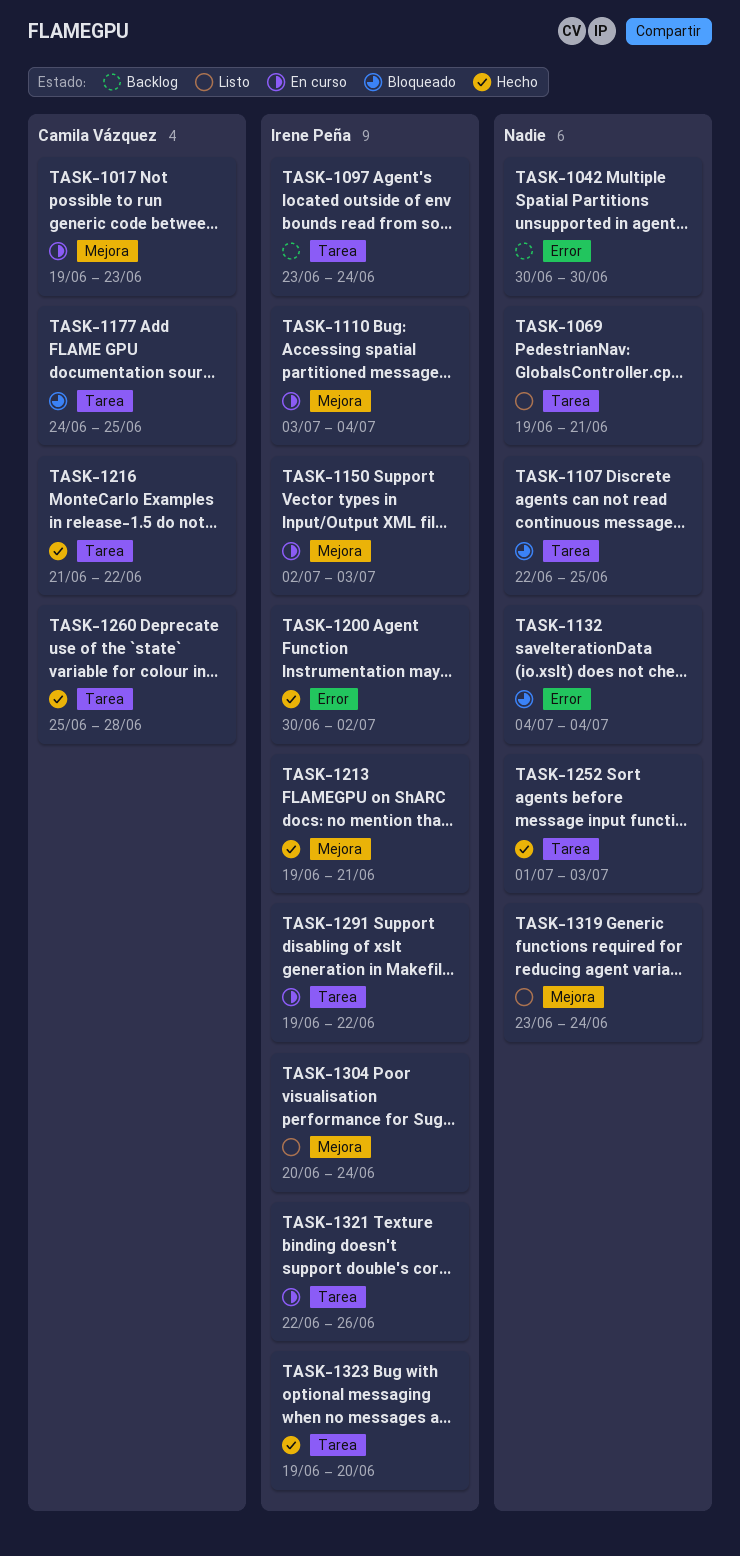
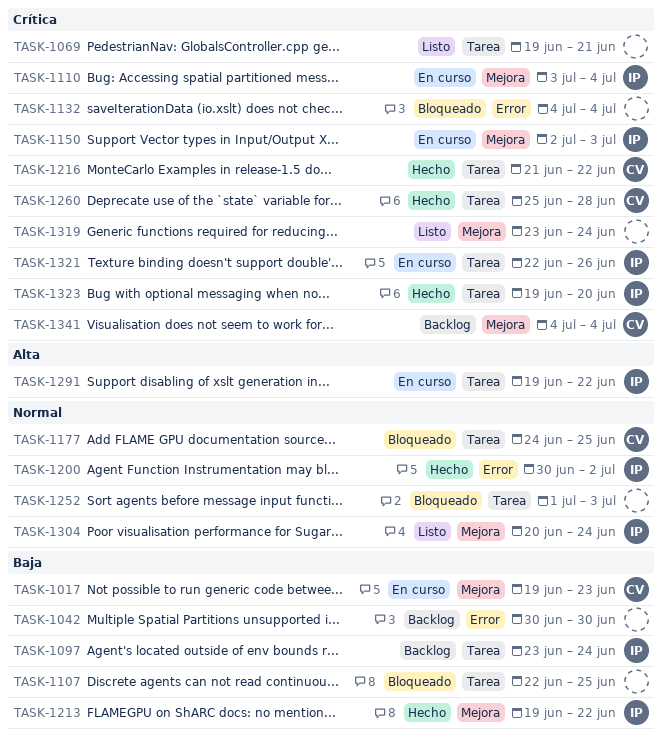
TASK-1213, due: Jun 21 -> Jun 22
TASK-1252, status: Hecho -> Bloqueado
TASK-1341: none -> present

